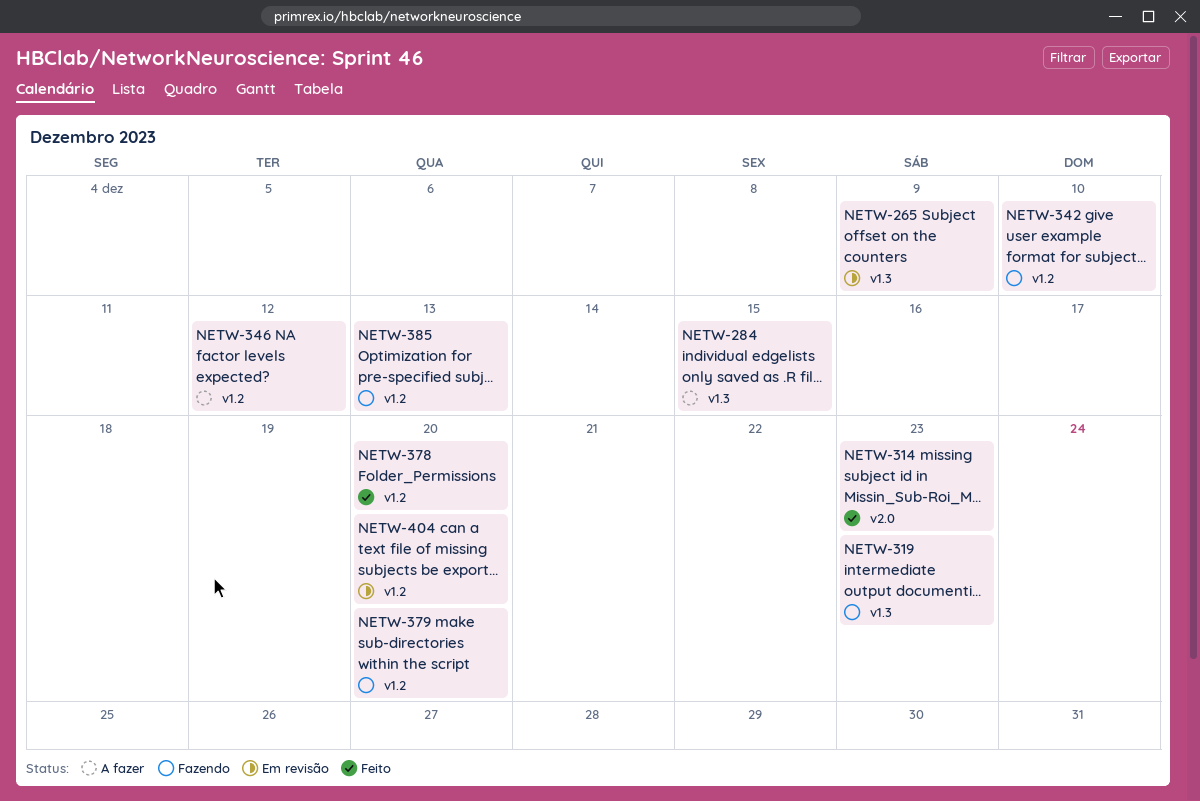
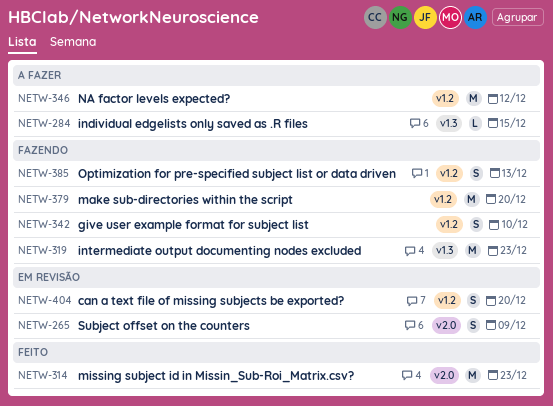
NETW-265, label: v1.3 -> v2.0
NETW-378: present -> none

